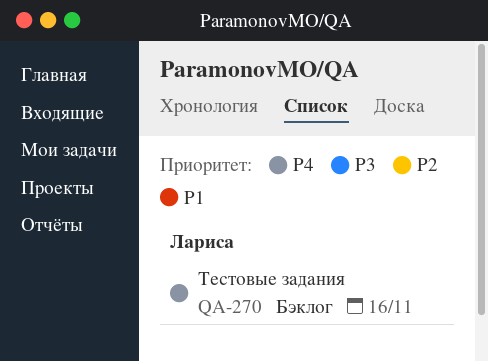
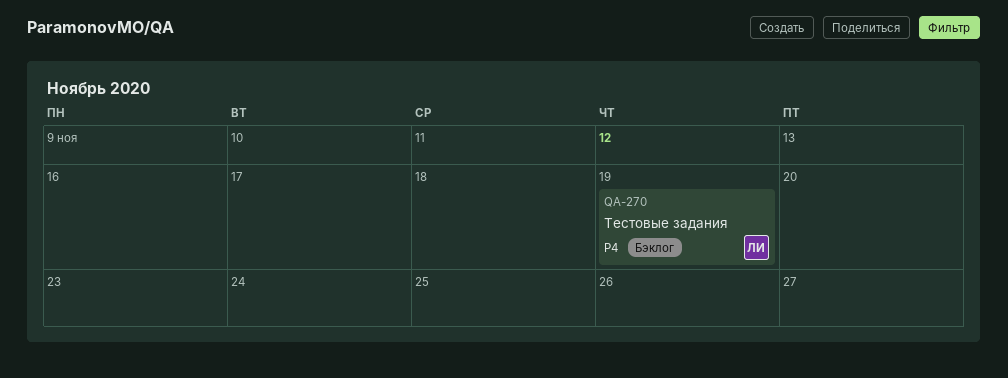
QA-270, due: Nov 16 -> Nov 19

